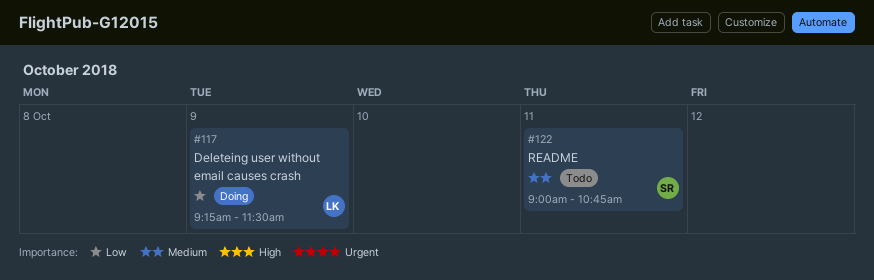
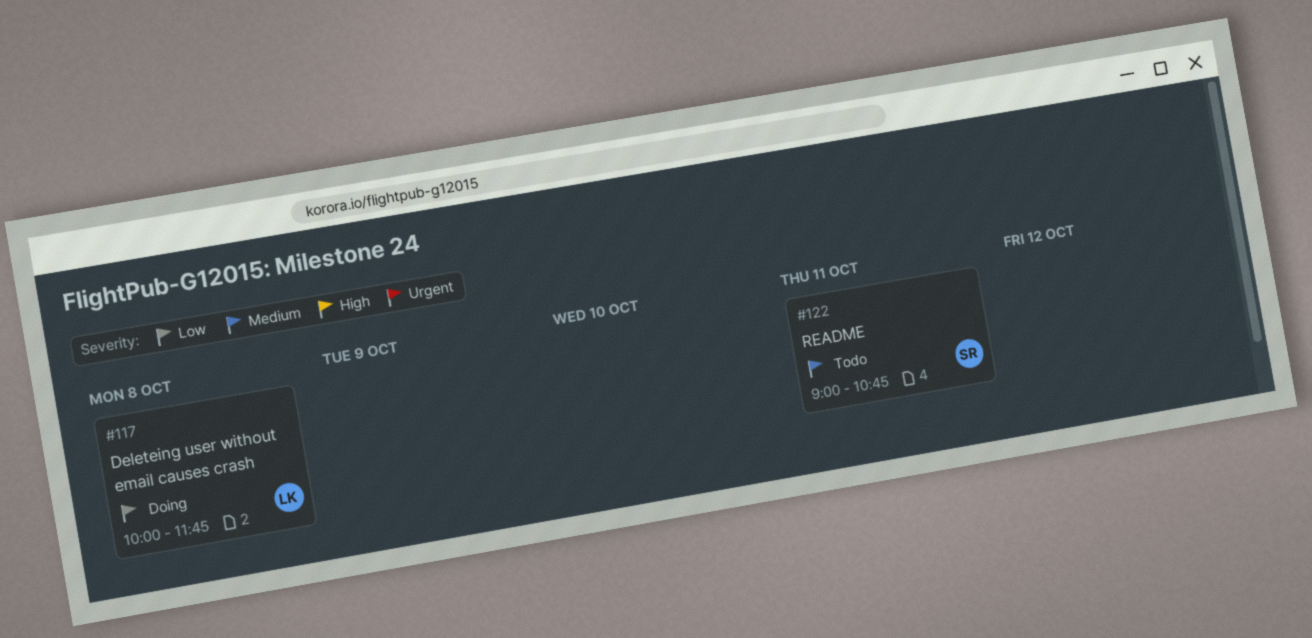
#117, day: Oct 9 -> Oct 8
#117, begins: 09:15 -> 10:00
#117, ends: 11:30 -> 11:45

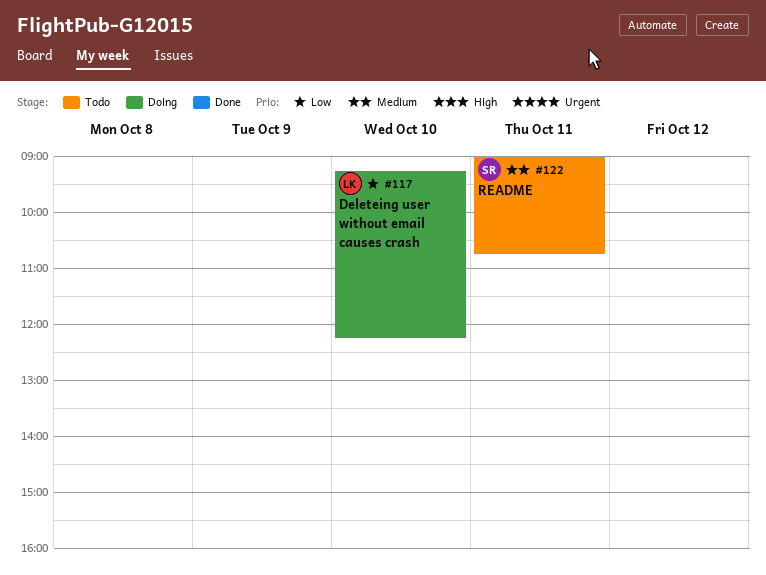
#117, day: Oct 8 -> Oct 10
#117, begins: 10:00 -> 09:15
#117, ends: 11:45 -> 12:15

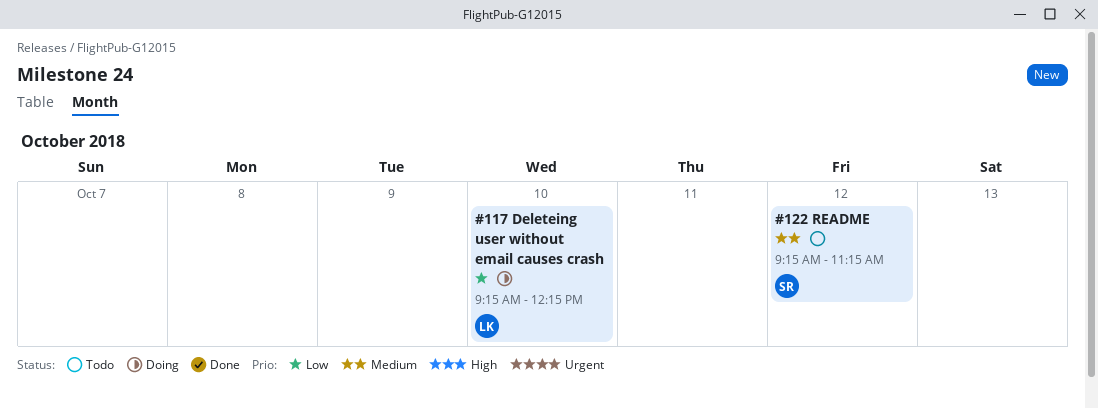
#122, day: Oct 11 -> Oct 12
#122, begins: 09:00 -> 09:15
#122, ends: 10:45 -> 11:15

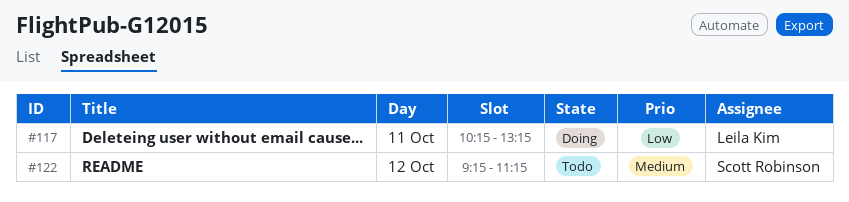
#117, day: Oct 10 -> Oct 11
#117, begins: 09:15 -> 10:15
#117, ends: 12:15 -> 13:15

